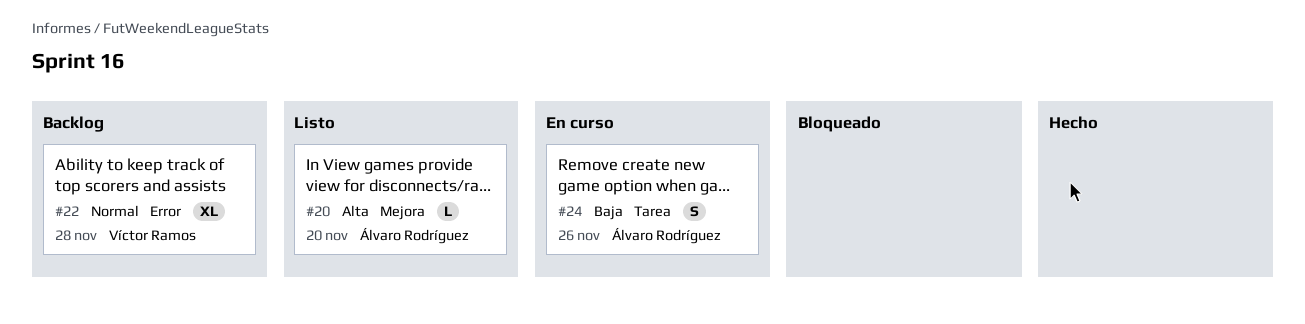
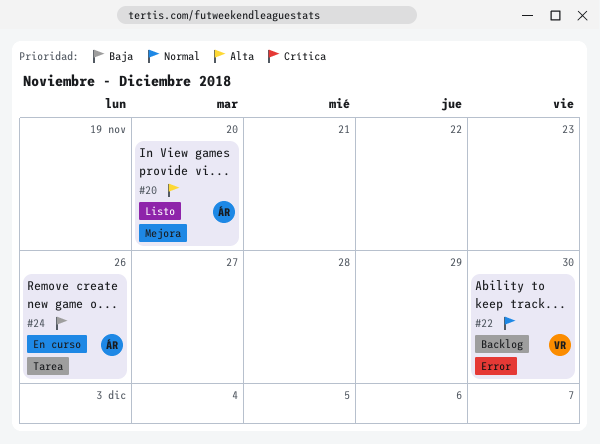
#22, due: Nov 28 -> Nov 30

